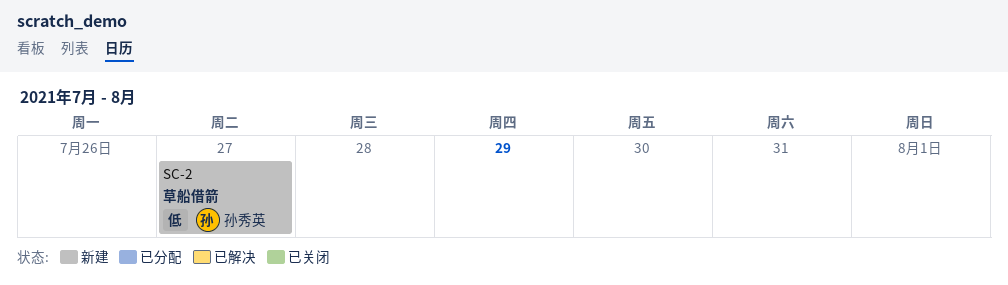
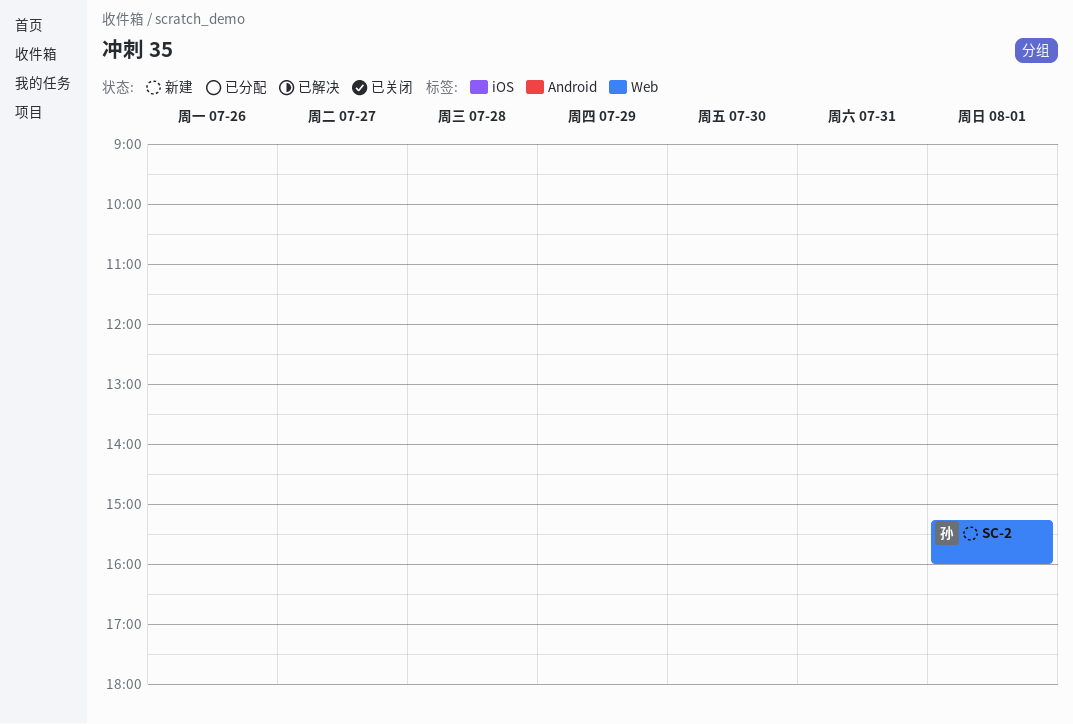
SC-2, day: Jul 27 -> Aug 1

